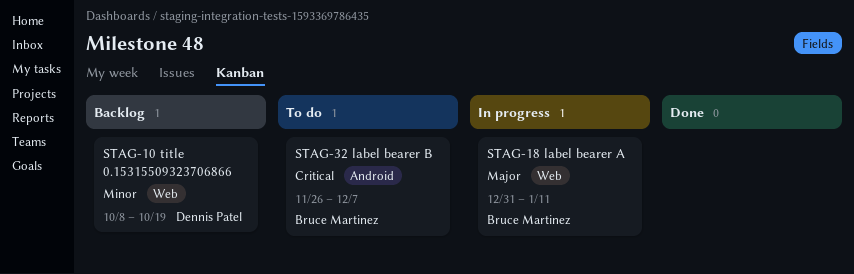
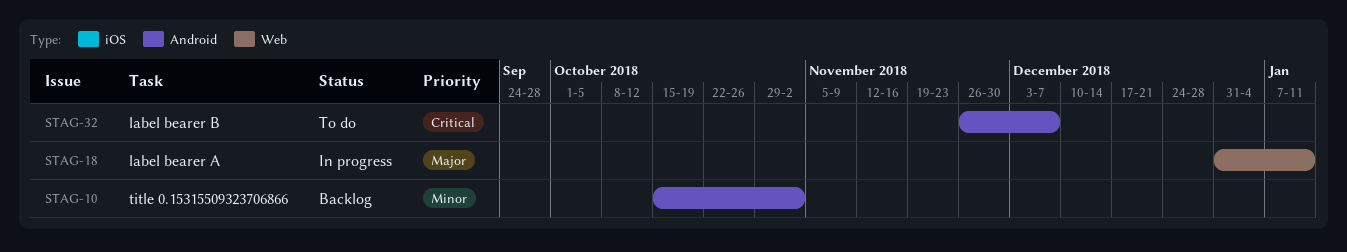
STAG-10, label: Web -> Android
STAG-10, start: Oct 8 -> Oct 15
STAG-10, due: Oct 19 -> Nov 2

